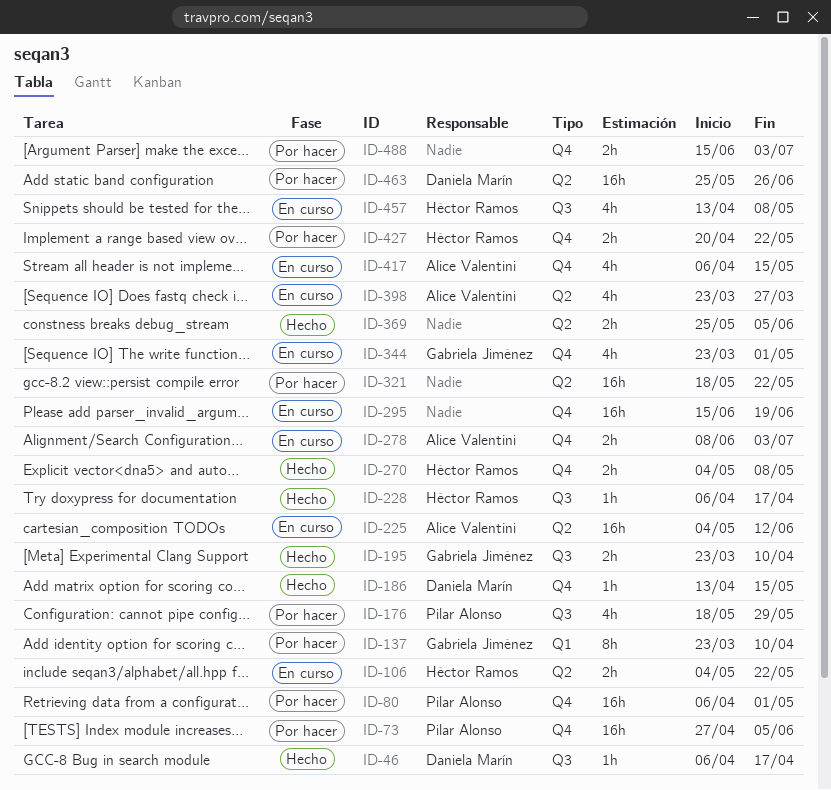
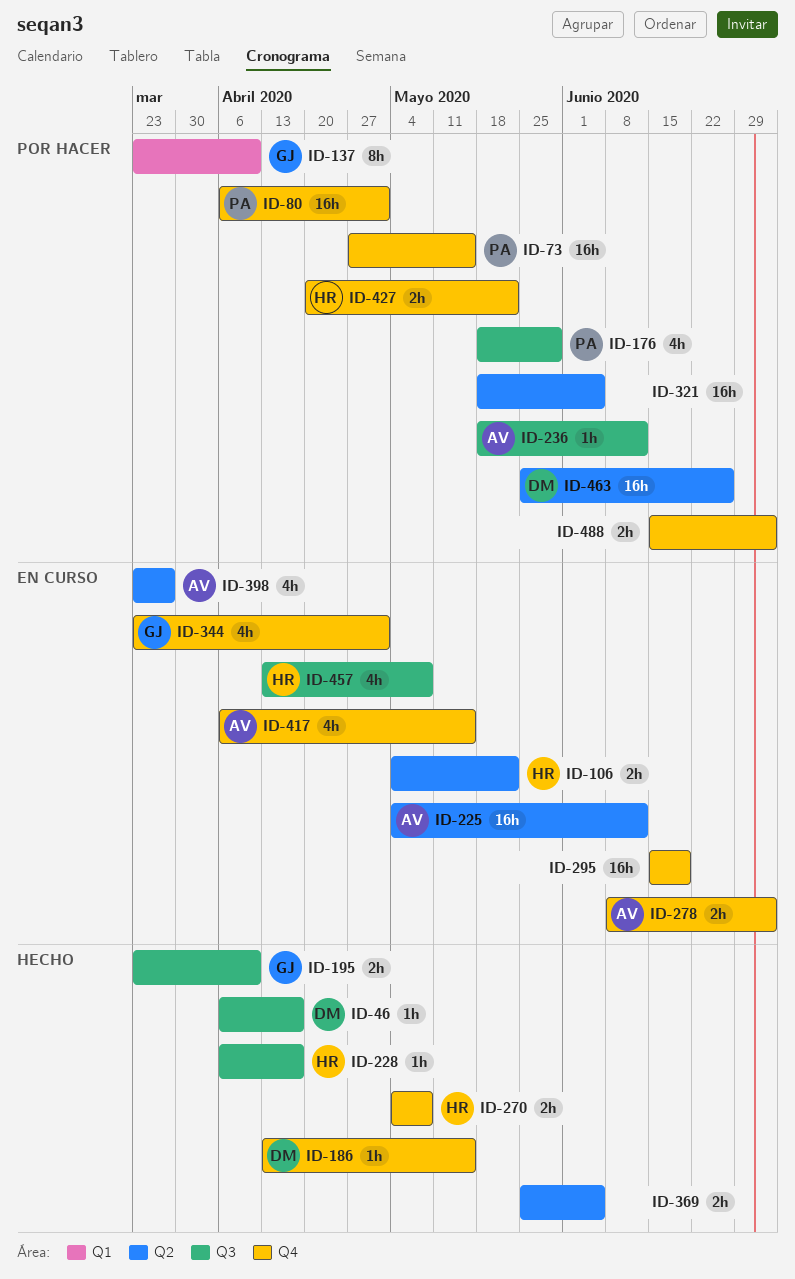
ID-73, due: Jun 5 -> May 15
ID-236: none -> present
ID-321, due: May 22 -> Jun 5

